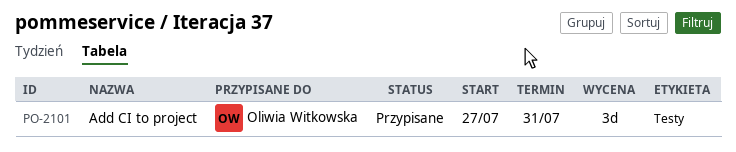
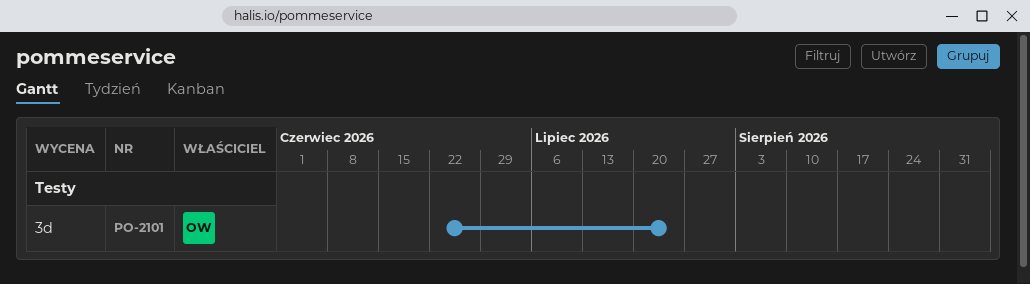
PO-2101, start: Jul 27 -> Jun 22
PO-2101, due: Jul 31 -> Jul 24

